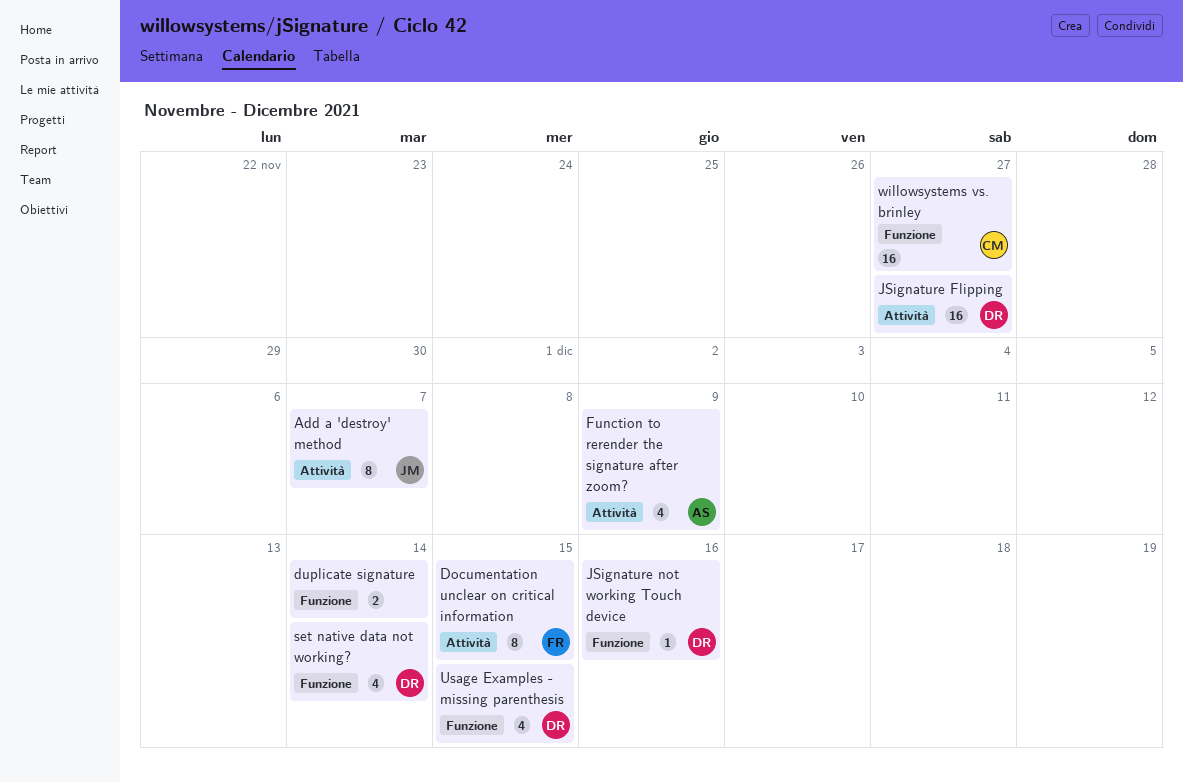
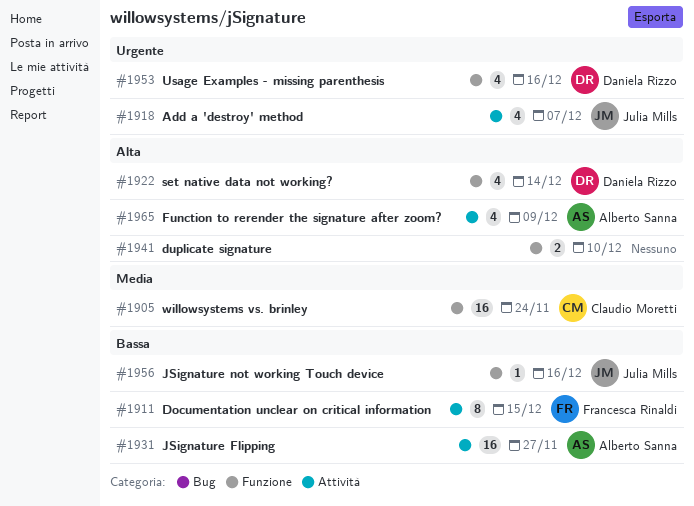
Add a 'destroy' method, estimate: 8 -> 4
duplicate signature, due: Dec 14 -> Dec 10
JSignature Flipping, owner: Daniela Rizzo -> Alberto Sanna
JSignature not working Touch device, owner: Daniela Rizzo -> Julia Mills
Usage Examples - missing parenthesis, due: Dec 15 -> Dec 16
willowsystems vs. brinley, due: Nov 27 -> Nov 24

